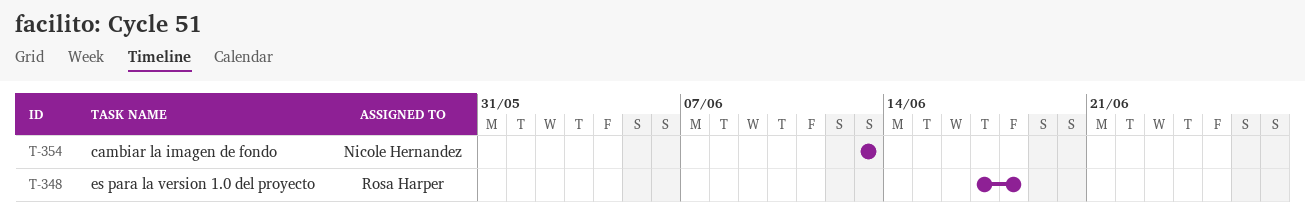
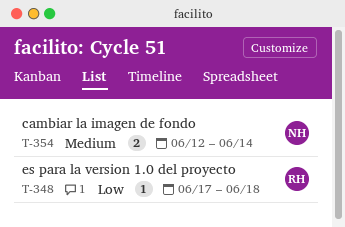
T-354, start: Jun 13 -> Jun 12
T-354, due: Jun 13 -> Jun 14

